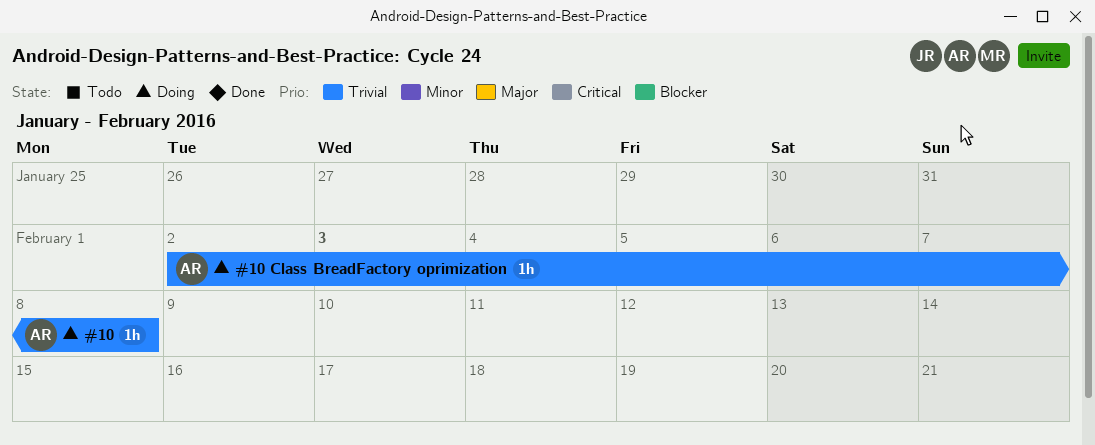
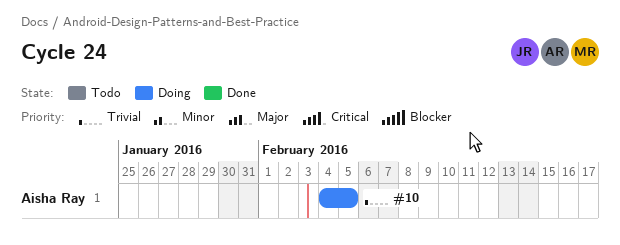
#10, start: Feb 2 -> Feb 4
#10, due: Feb 8 -> Feb 5

